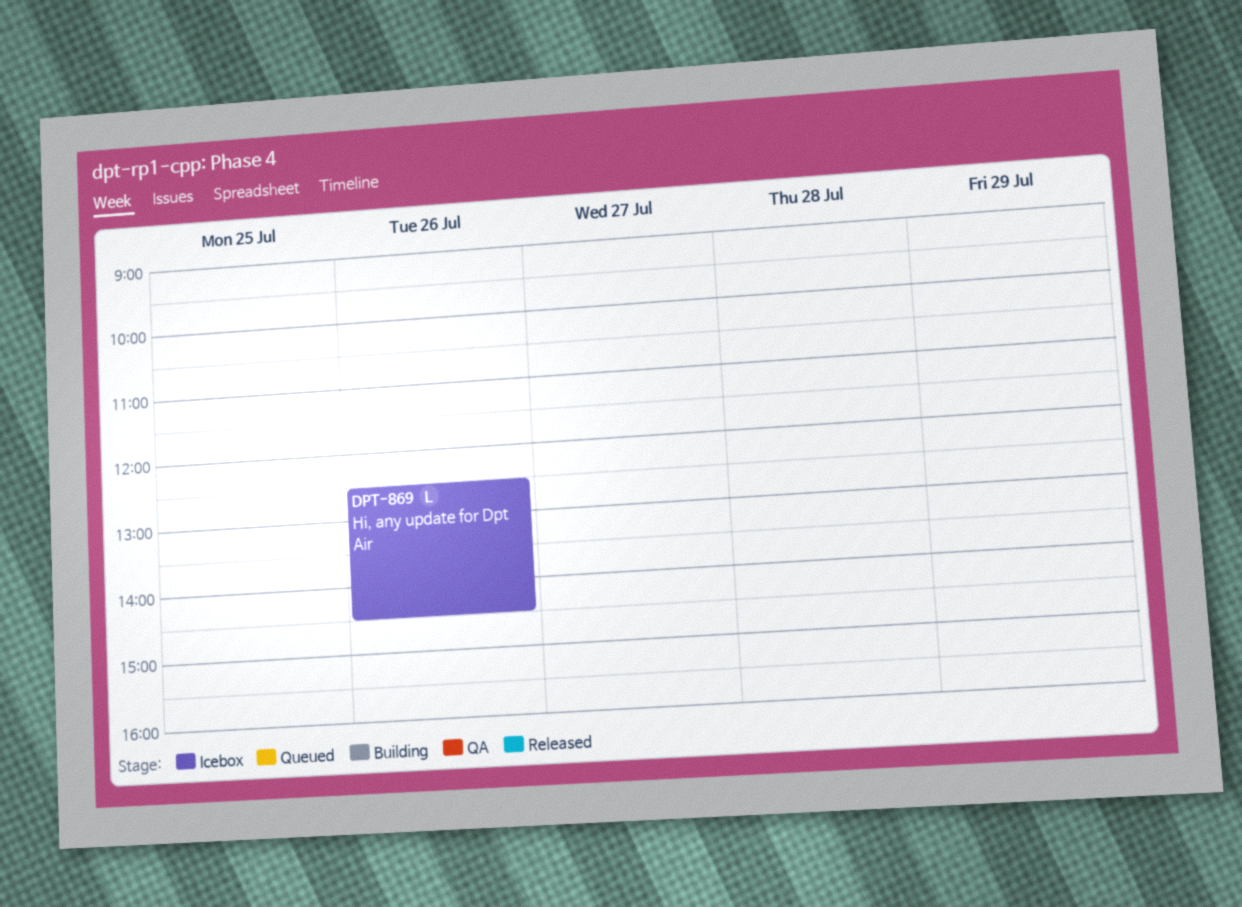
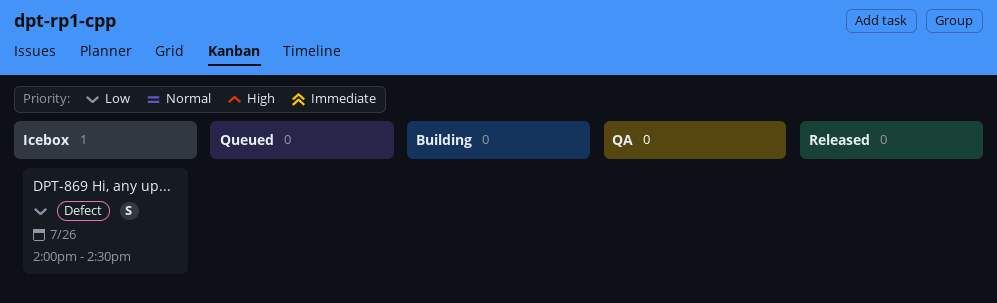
DPT-869, estimate: L -> S
DPT-869, begins: 12:30 -> 14:00

